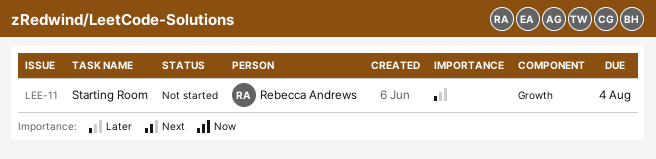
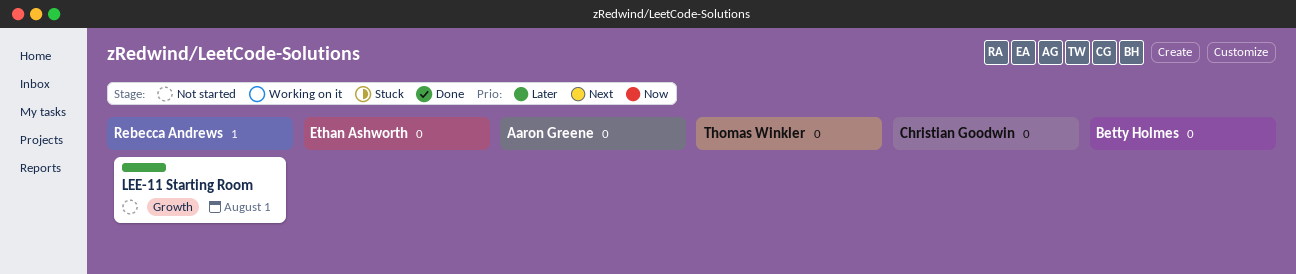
LEE-11, due: Aug 4 -> Aug 1

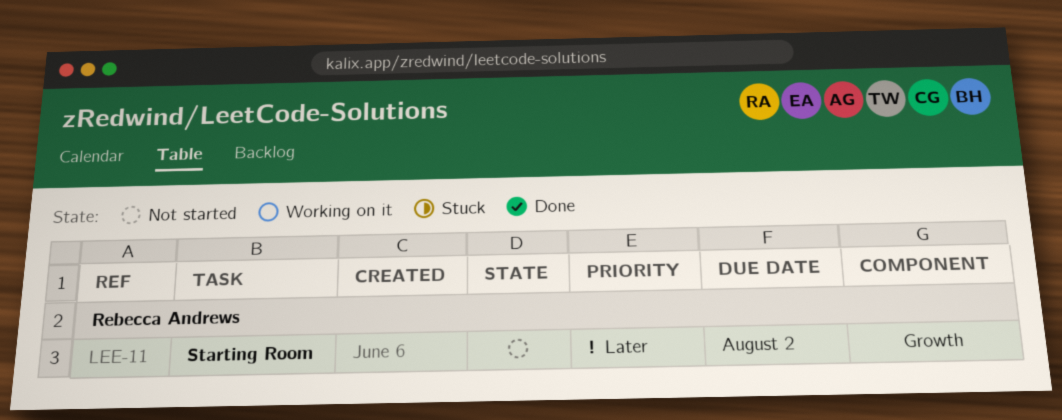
LEE-11, due: Aug 1 -> Aug 2

